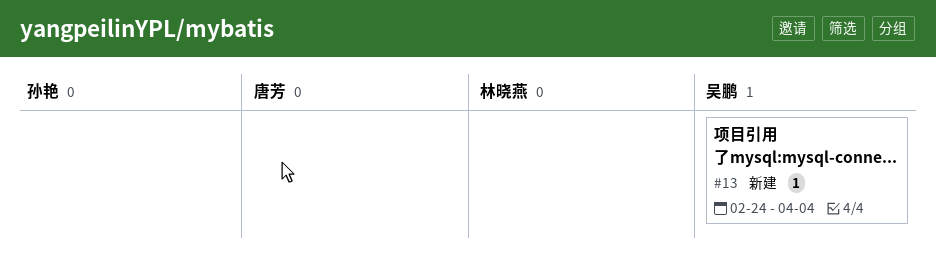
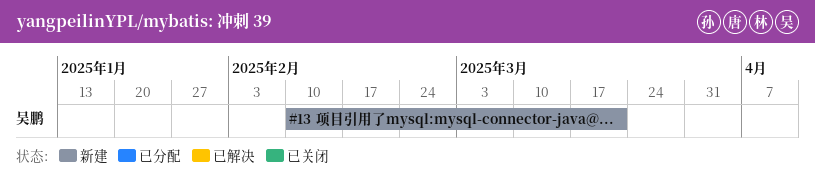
#13, start: Feb 24 -> Feb 10
#13, due: Apr 4 -> Mar 21

